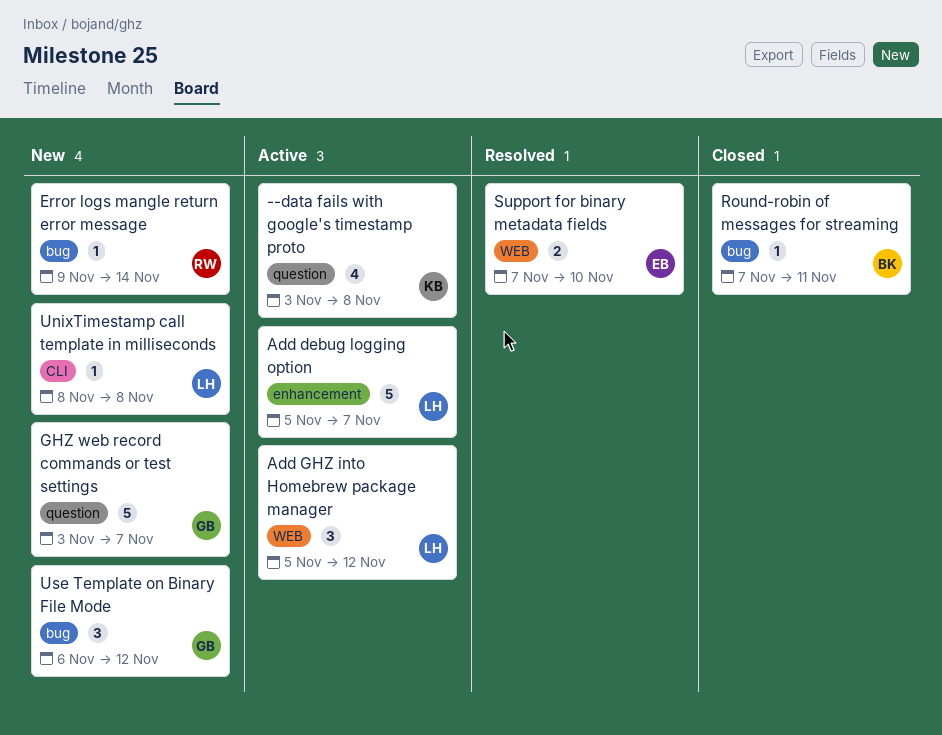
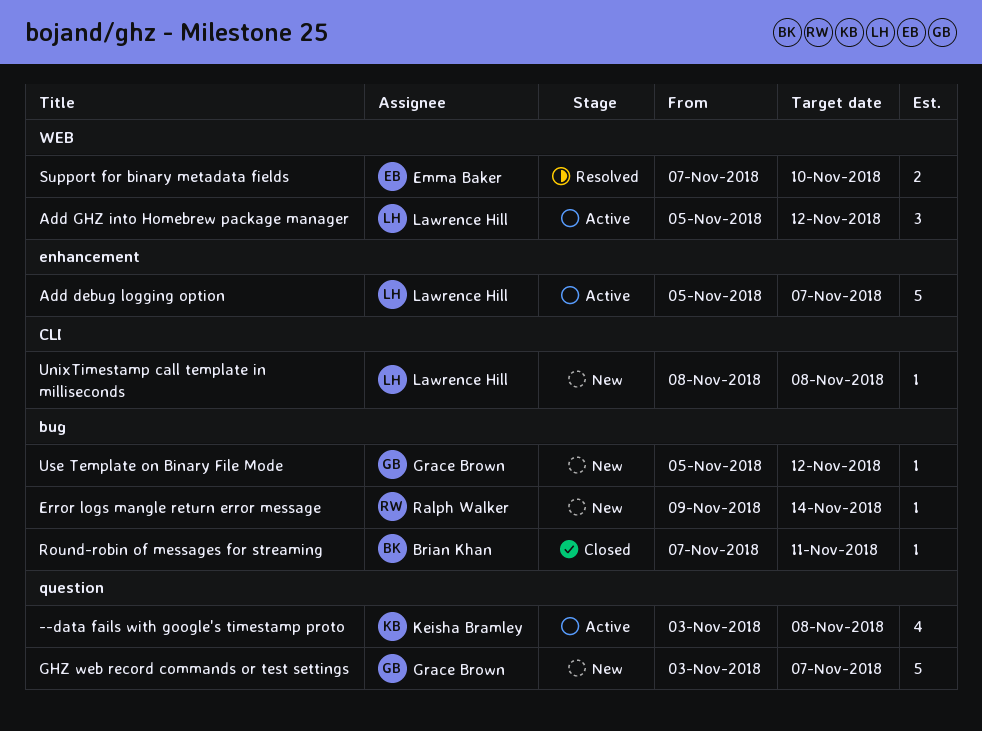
Use Template on Binary File Mode, estimate: 3 -> 1
Use Template on Binary File Mode, start: Nov 6 -> Nov 5

